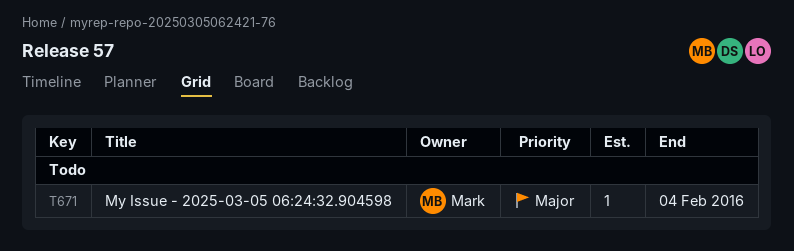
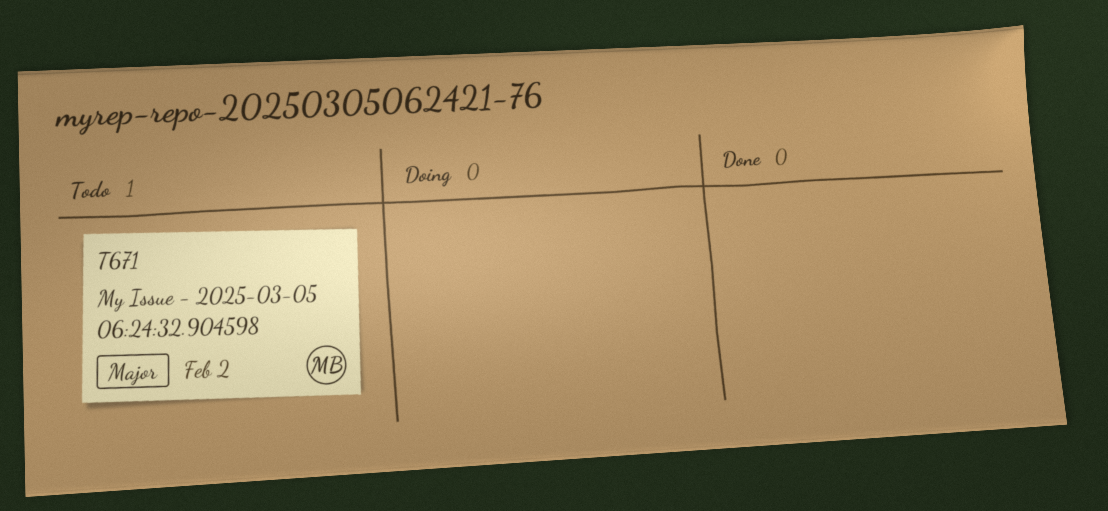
T671, due: Feb 4 -> Feb 2

